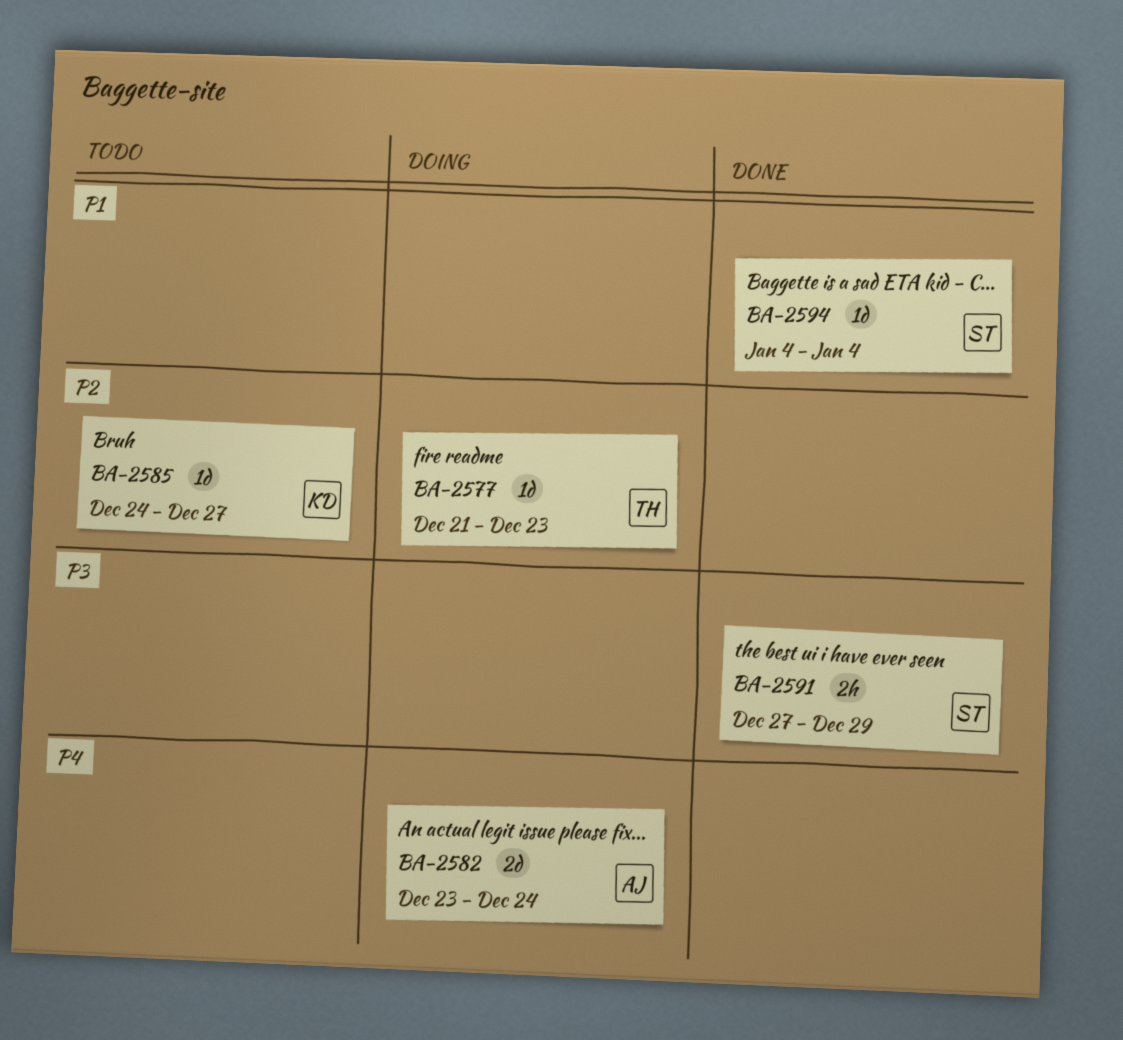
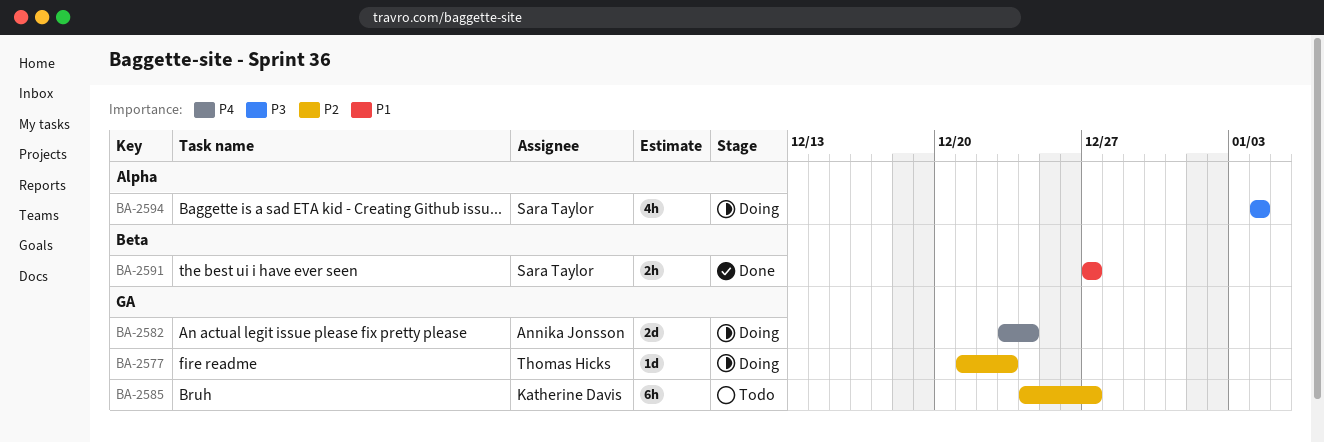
BA-2585, estimate: 1d -> 6h
BA-2591, priority: P3 -> P1
BA-2591, due: Dec 29 -> Dec 27
BA-2594, status: Done -> Doing
BA-2594, priority: P1 -> P3
BA-2594, estimate: 1d -> 4h

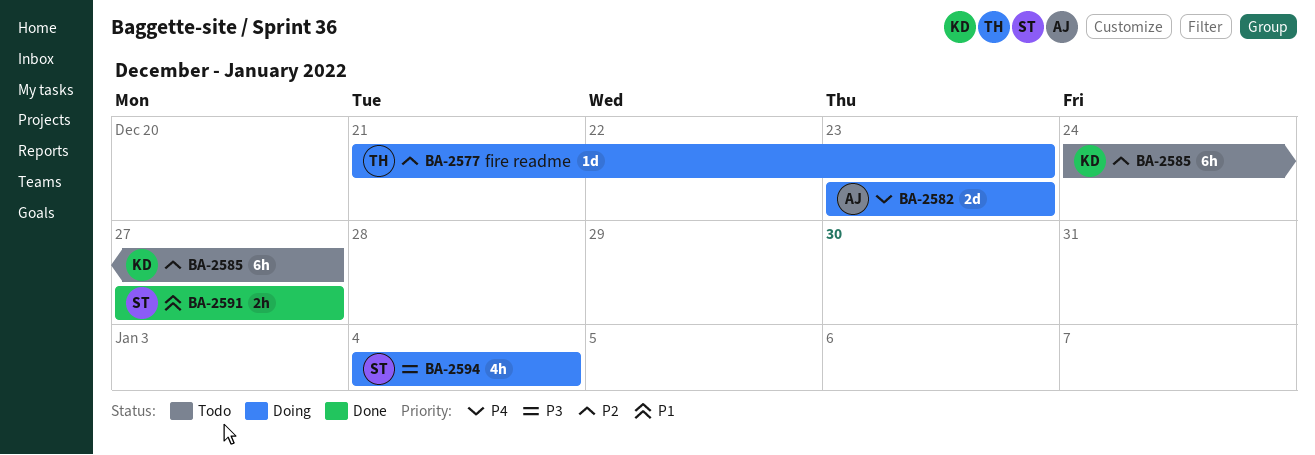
BA-2582, due: Dec 24 -> Dec 23

